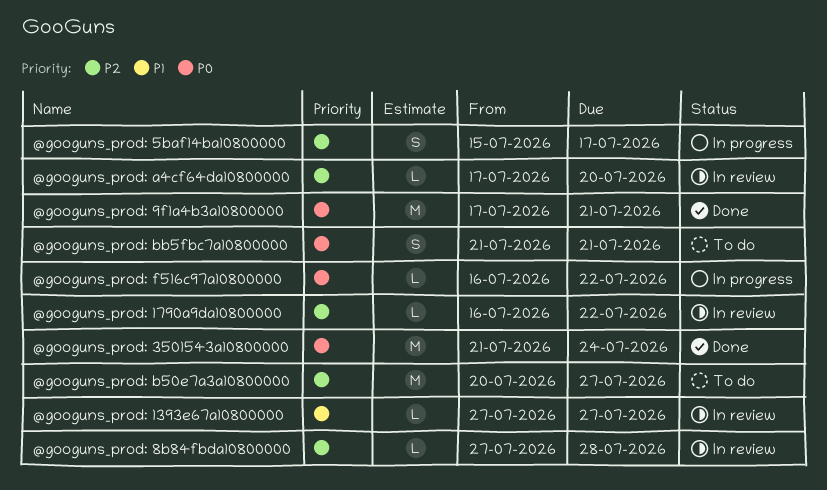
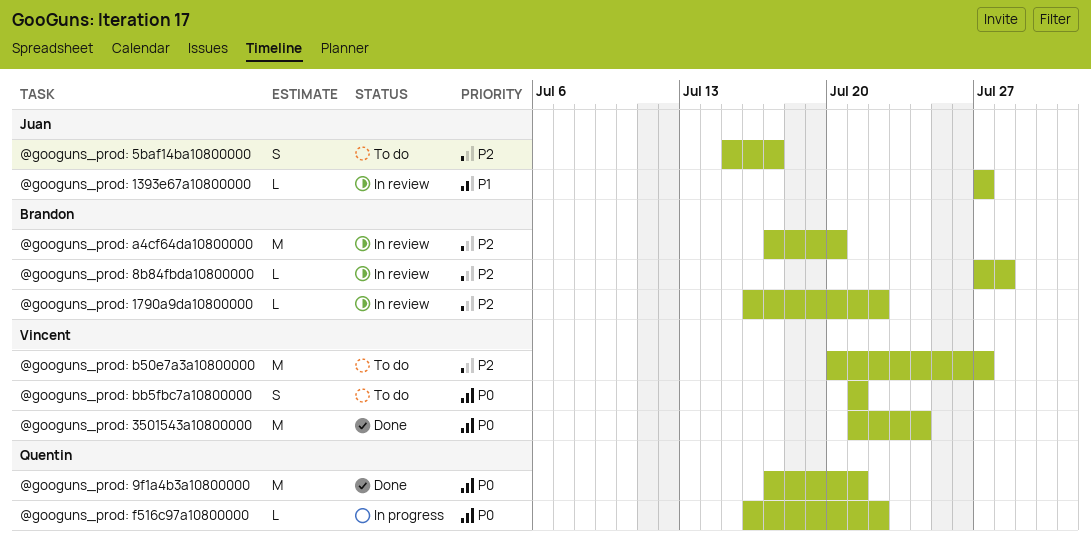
@googuns_prod: 5baf14ba10800000, status: In progress -> To do
@googuns_prod: a4cf64da10800000, estimate: L -> M

